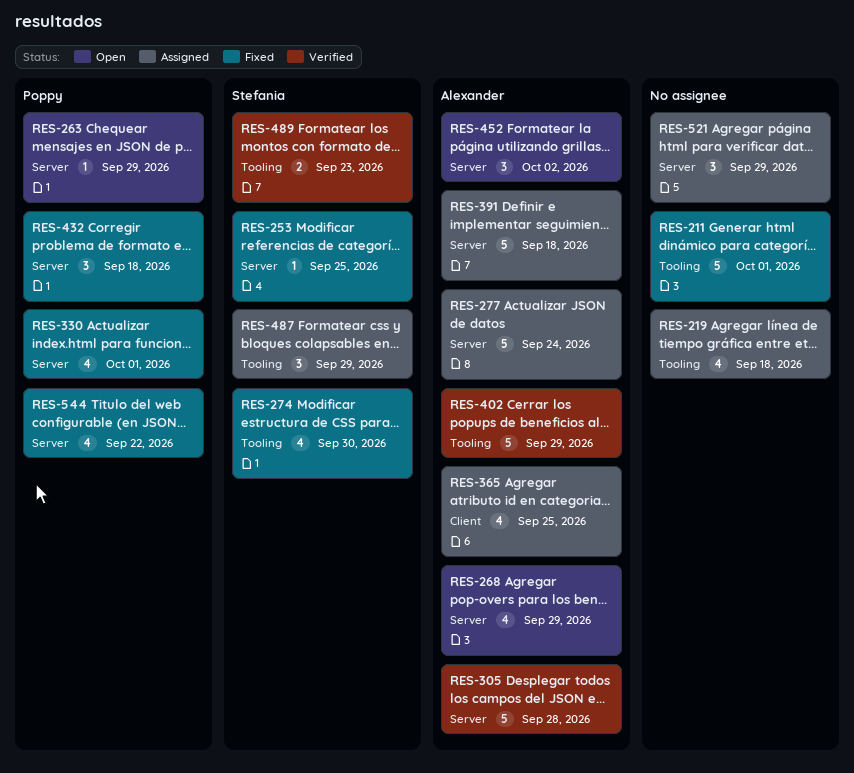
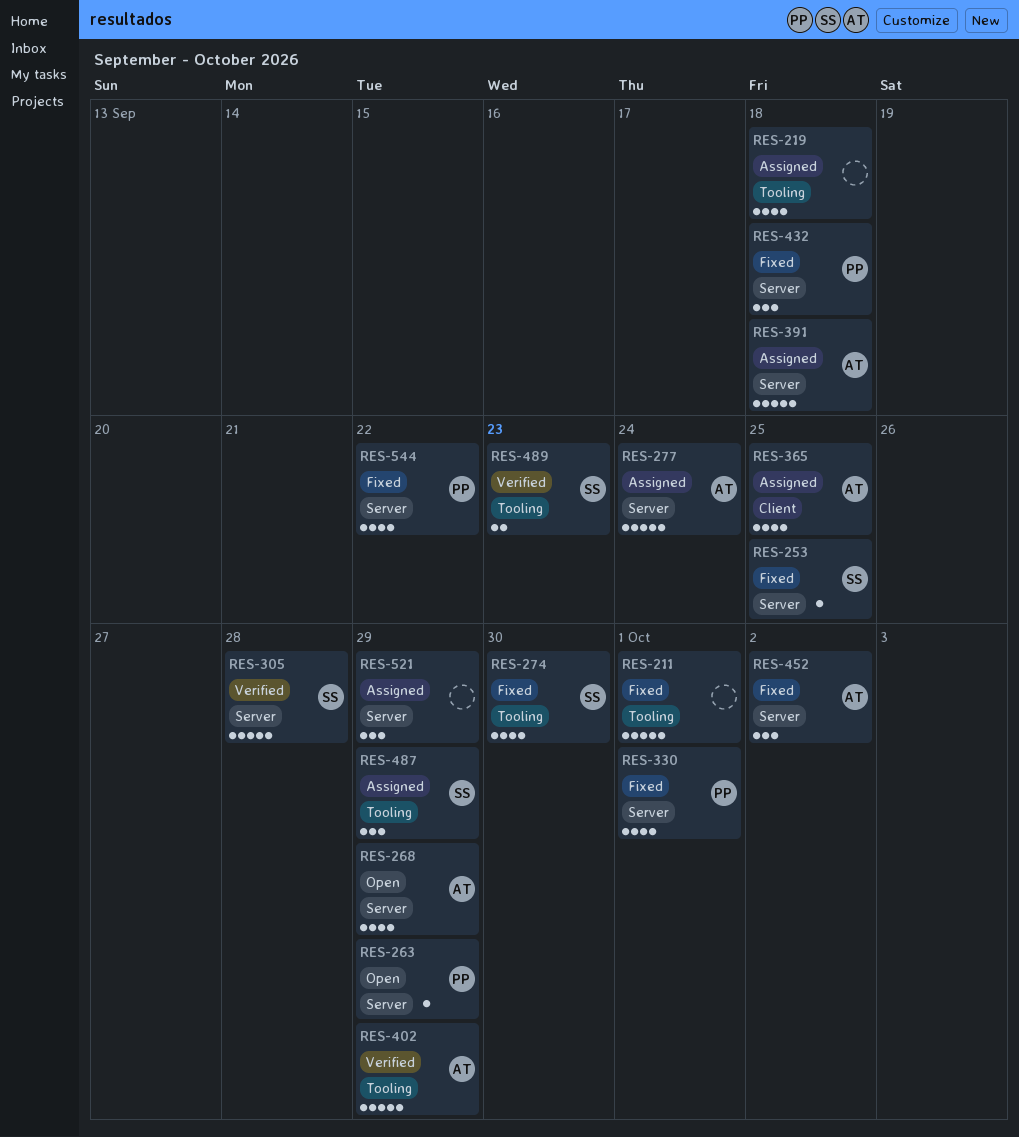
RES-305, owner: Alexander -> Stefania
RES-452, status: Open -> Fixed

